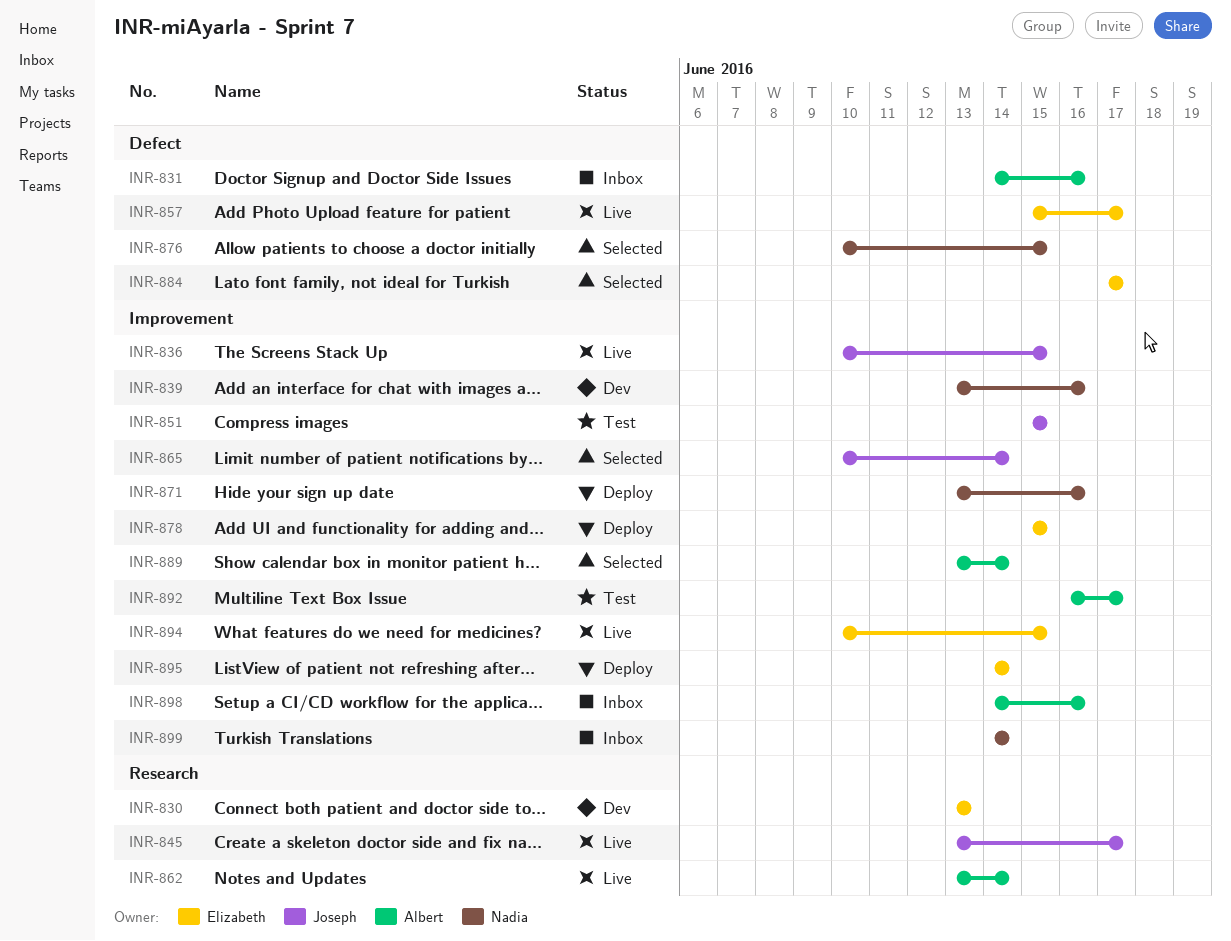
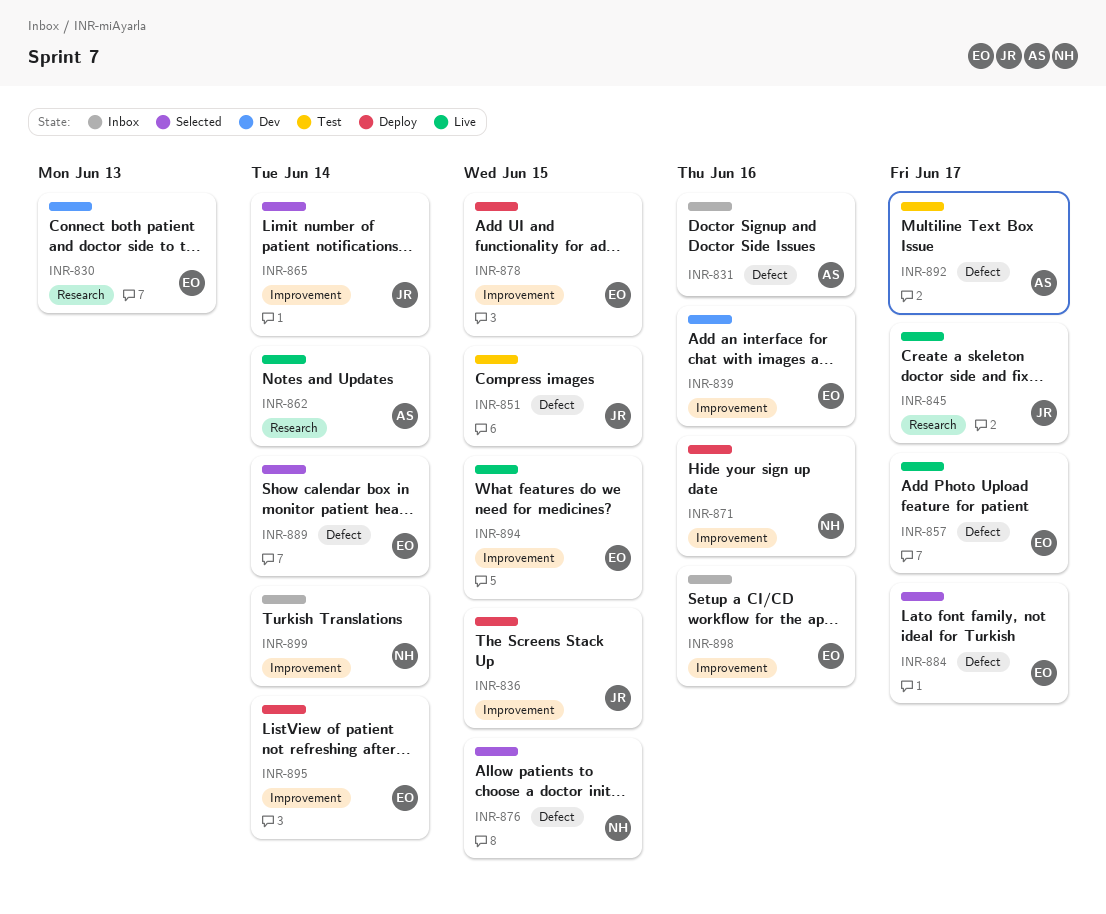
INR-836, status: Live -> Deploy
INR-839, owner: Nadia -> Elizabeth
INR-851, label: Improvement -> Defect
INR-889, owner: Albert -> Elizabeth
INR-889, label: Improvement -> Defect
INR-892, label: Improvement -> Defect
INR-898, owner: Albert -> Elizabeth

